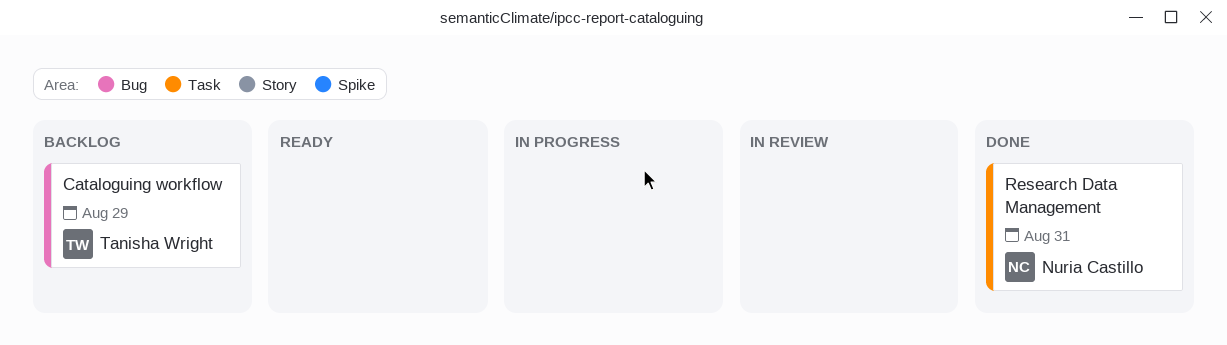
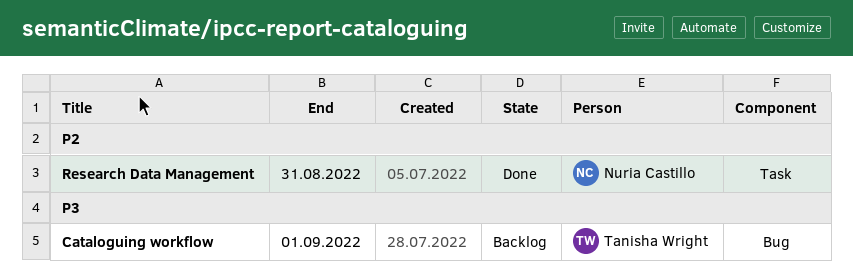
Cataloguing workflow, due: Aug 29 -> Sep 1

